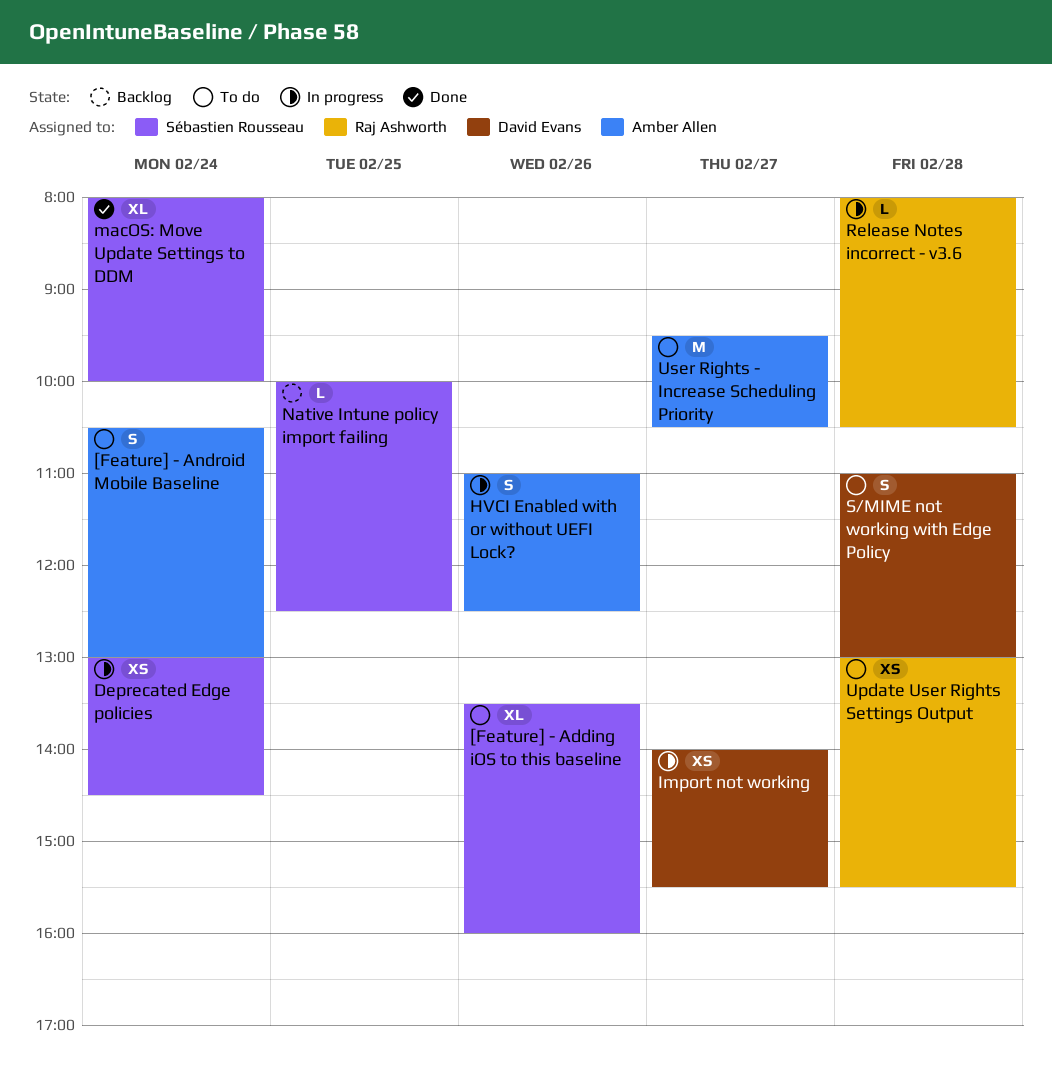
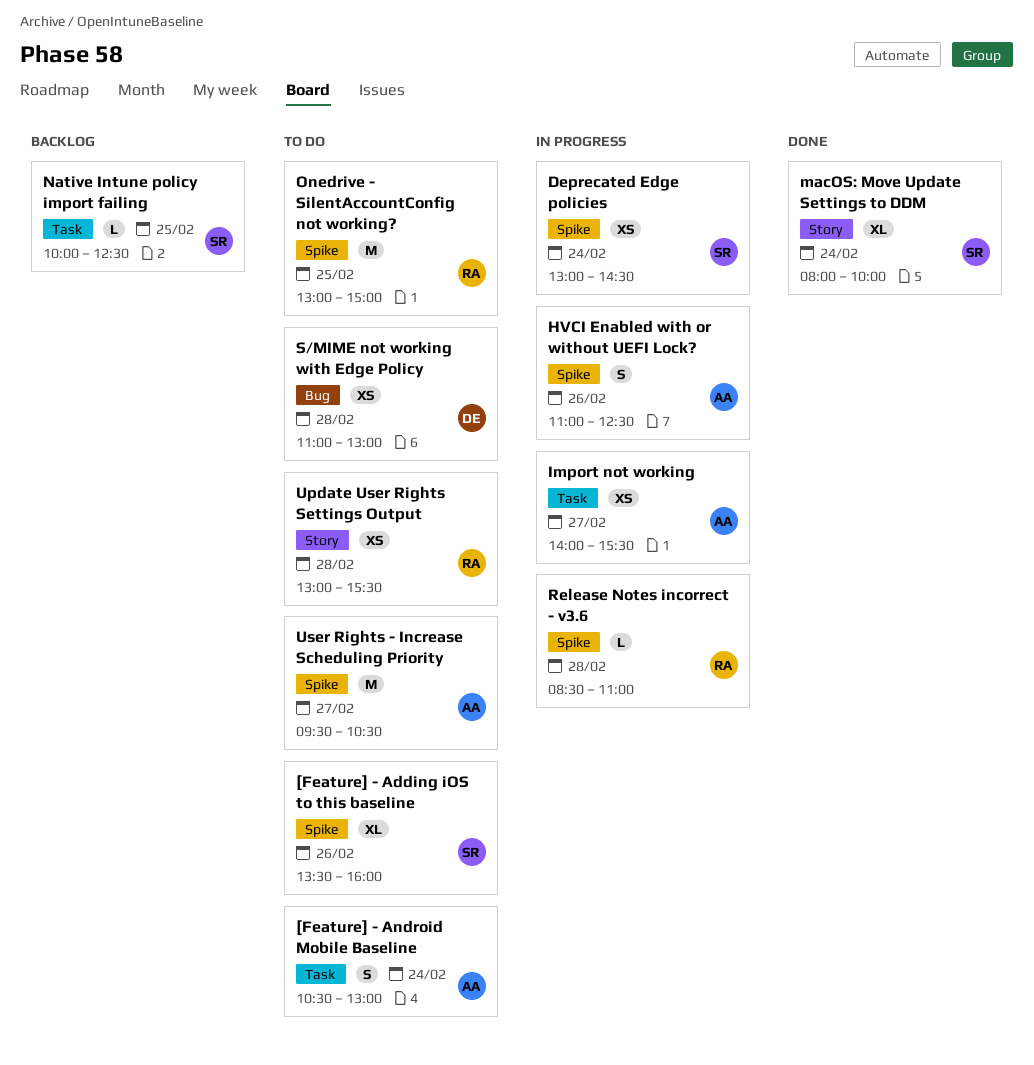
Import not working, owner: David Evans -> Amber Allen
Onedrive - SilentAccountConfig not working?: none -> present
Release Notes incorrect - v3.6, begins: 08:00 -> 08:30
Release Notes incorrect - v3.6, ends: 10:30 -> 11:00
S/MIME not working with Edge Policy, estimate: S -> XS

